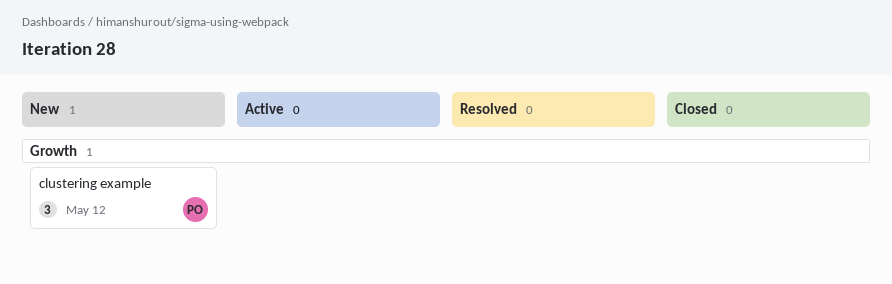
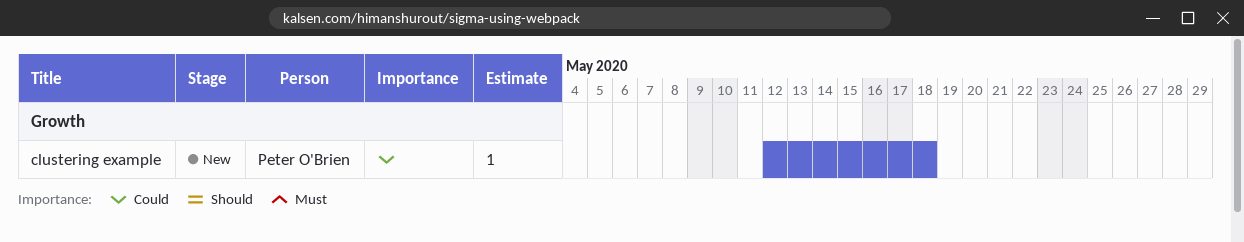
clustering example, estimate: 3 -> 1
clustering example, due: May 12 -> May 18

